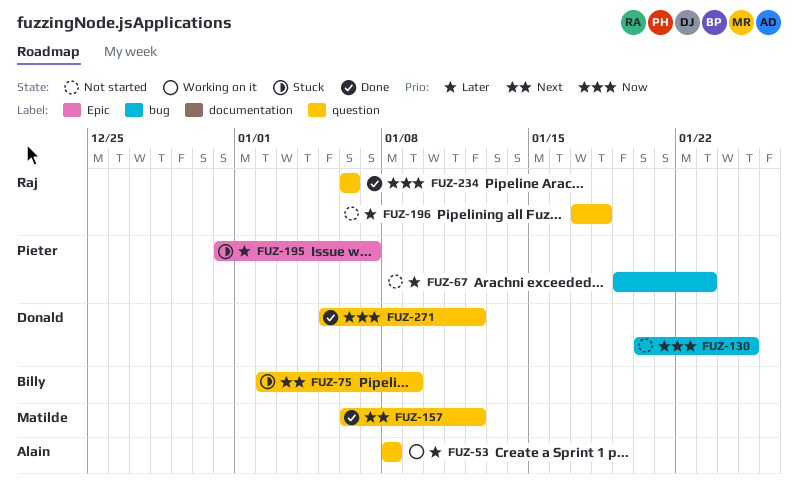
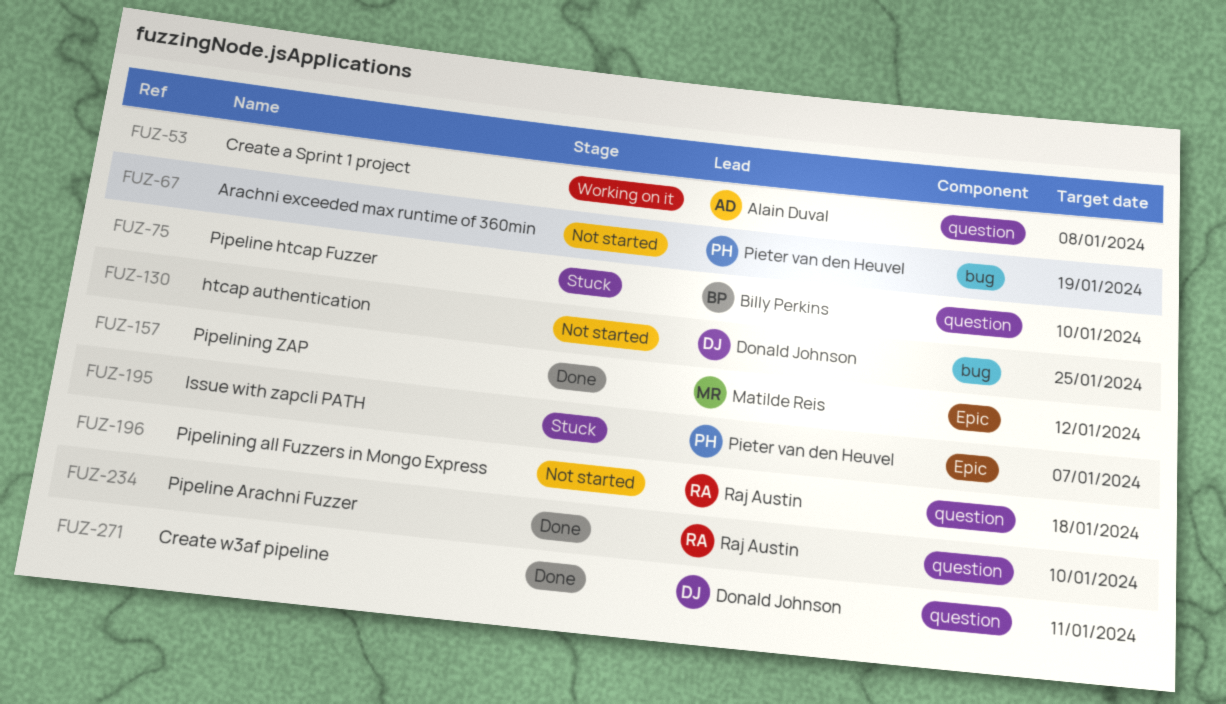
FUZ-67, due: Jan 23 -> Jan 19
FUZ-75, due: Jan 9 -> Jan 10
FUZ-157, label: question -> Epic
FUZ-234, due: Jan 6 -> Jan 10
FUZ-271, due: Jan 12 -> Jan 11

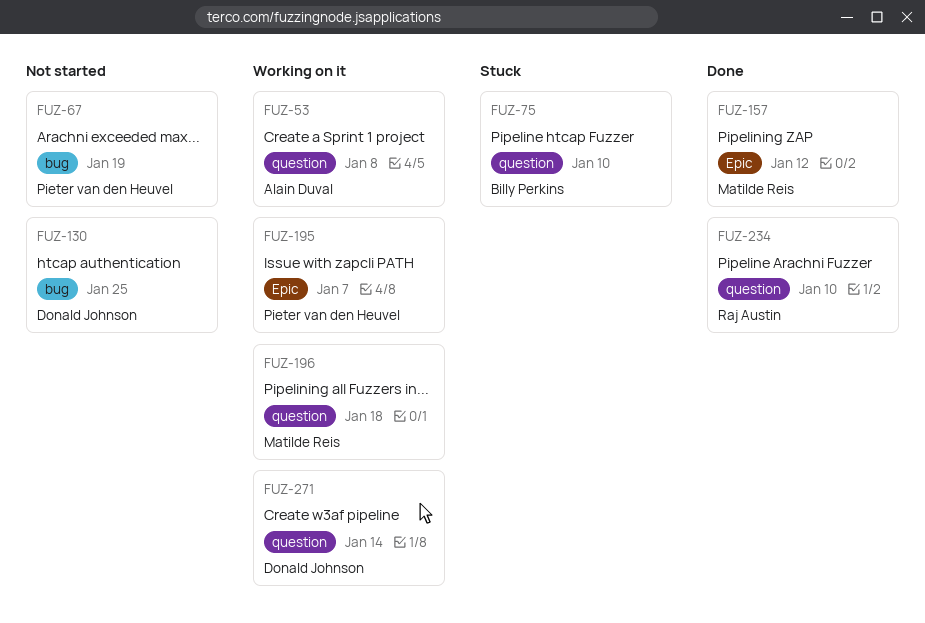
FUZ-195, status: Stuck -> Working on it
FUZ-196, status: Not started -> Working on it
FUZ-196, owner: Raj Austin -> Matilde Reis
FUZ-271, status: Done -> Working on it
FUZ-271, due: Jan 11 -> Jan 14

